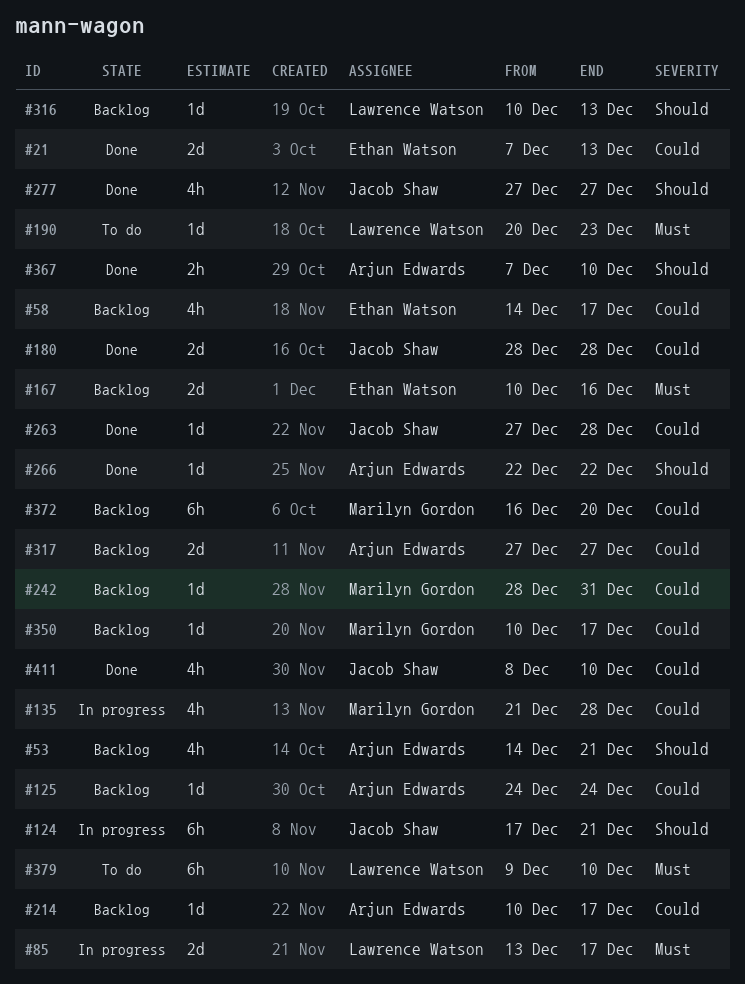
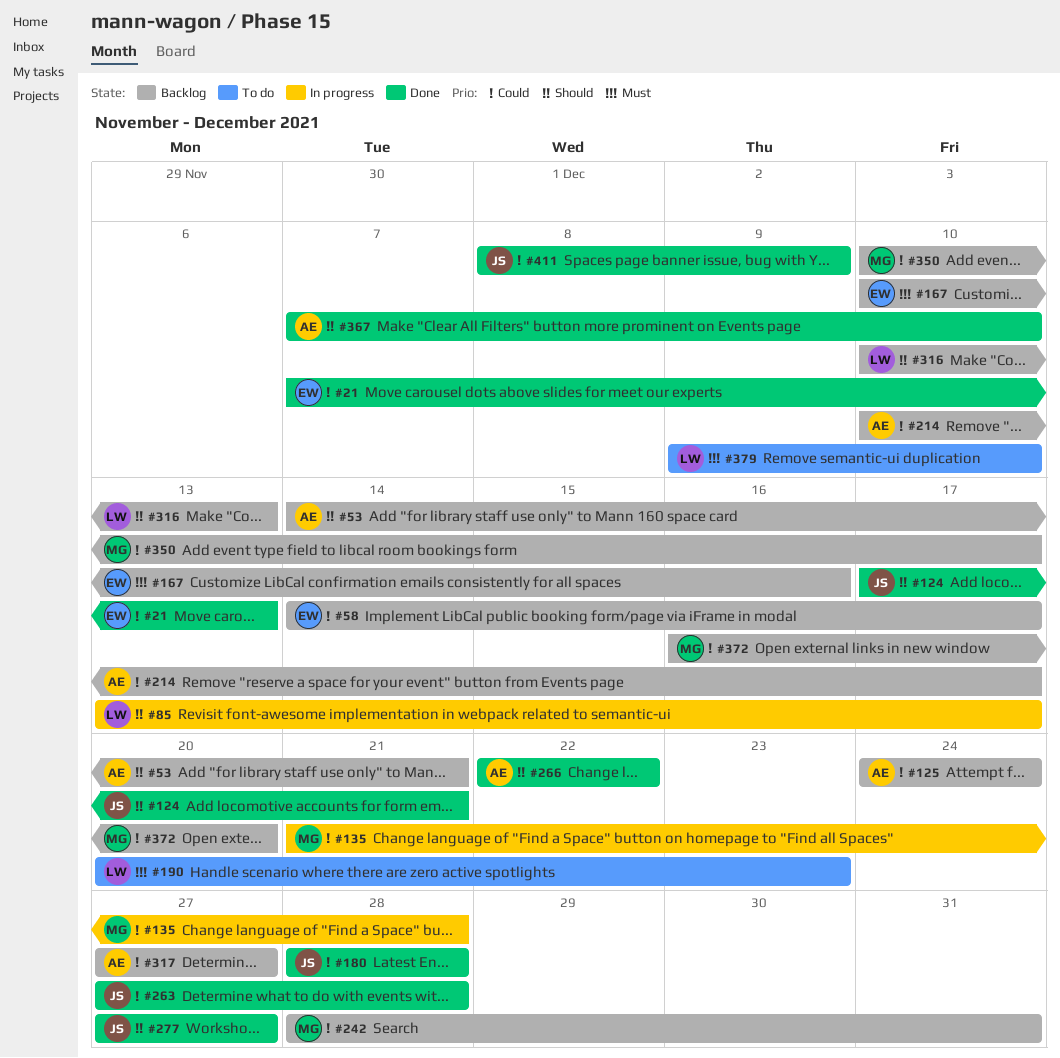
#85, priority: Must -> Should
#124, status: In progress -> Done
#411, due: Dec 10 -> Dec 9

